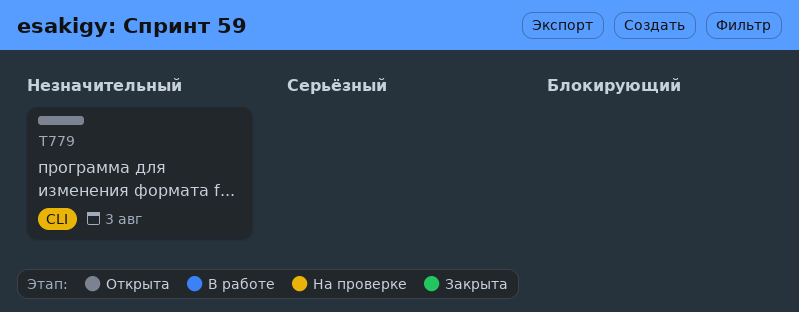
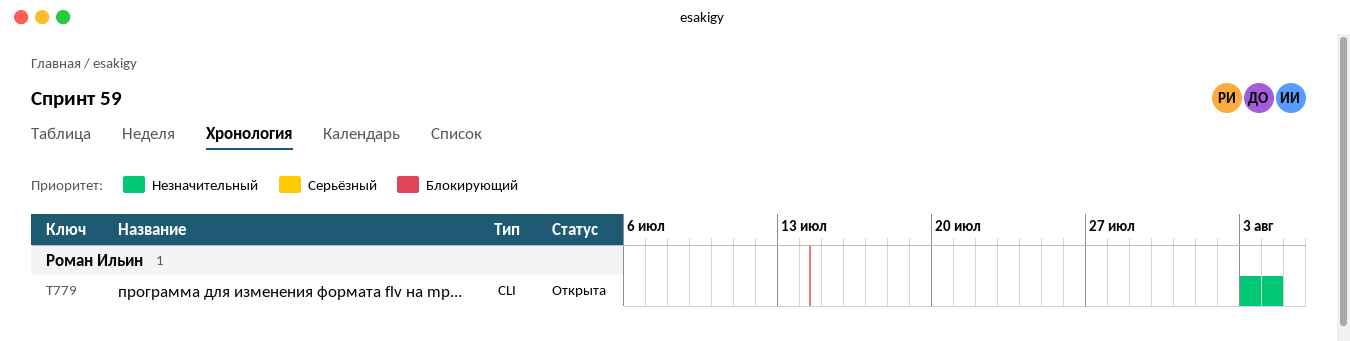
T779, due: Aug 3 -> Aug 4

